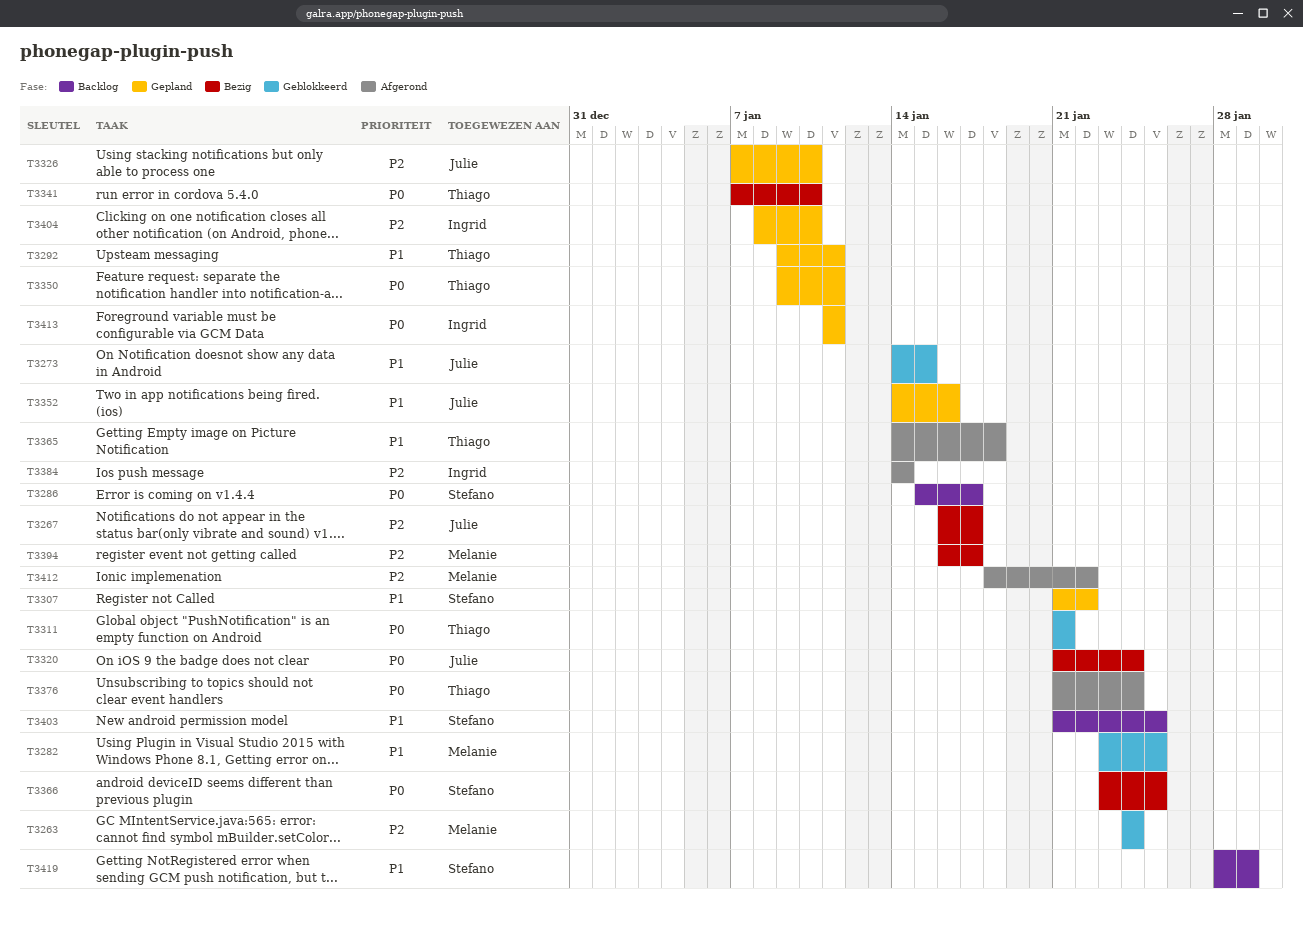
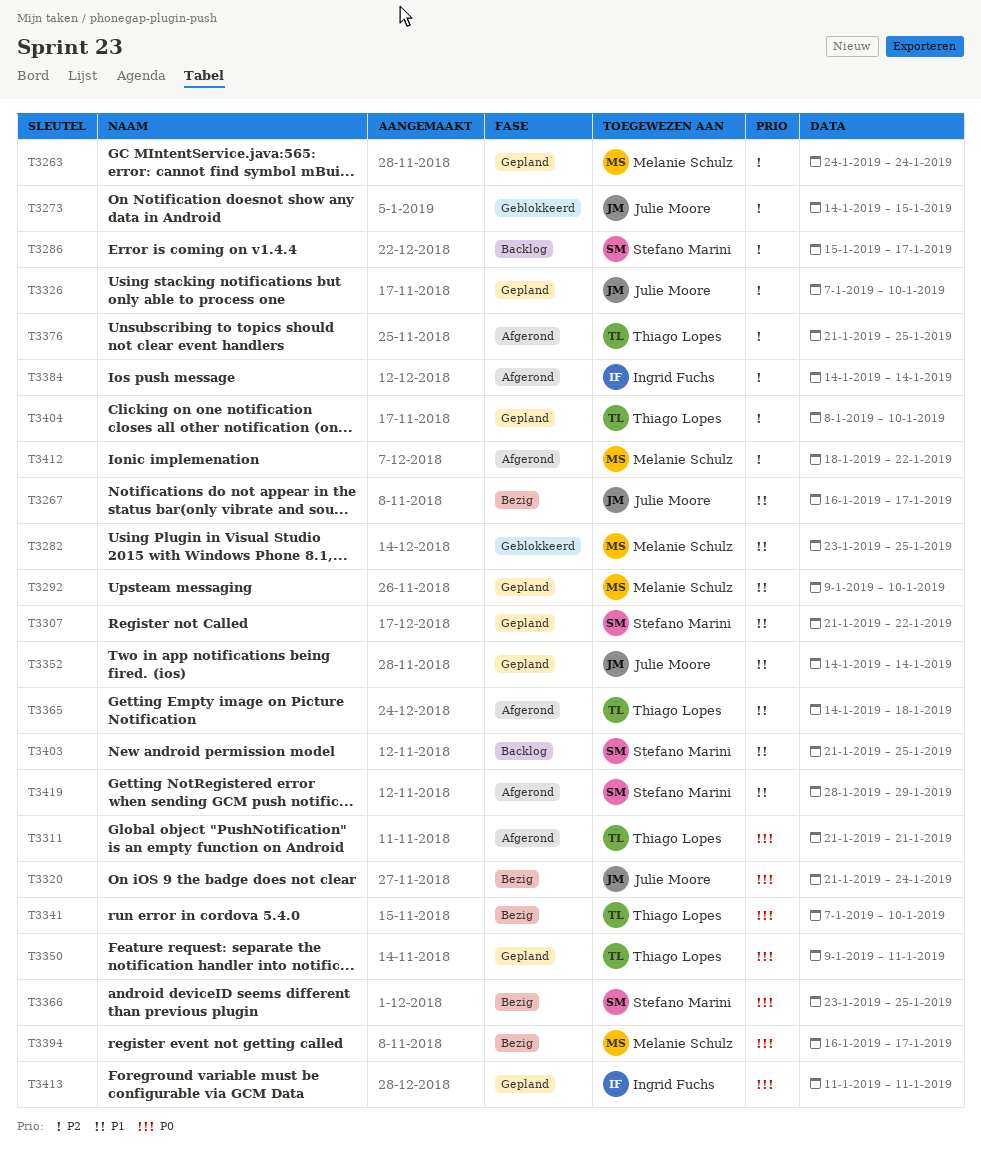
T3263, status: Geblokkeerd -> Gepland
T3267, priority: P2 -> P1
T3273, priority: P1 -> P2
T3286, priority: P0 -> P2
T3292, owner: Thiago Lopes -> Melanie Schulz
T3292, due: Jan 11 -> Jan 10
T3311, status: Geblokkeerd -> Afgerond
T3352, due: Jan 16 -> Jan 14
T3376, priority: P0 -> P2
T3376, due: Jan 24 -> Jan 25
T3394, priority: P2 -> P0
T3404, owner: Ingrid Fuchs -> Thiago Lopes
T3419, status: Backlog -> Afgerond

